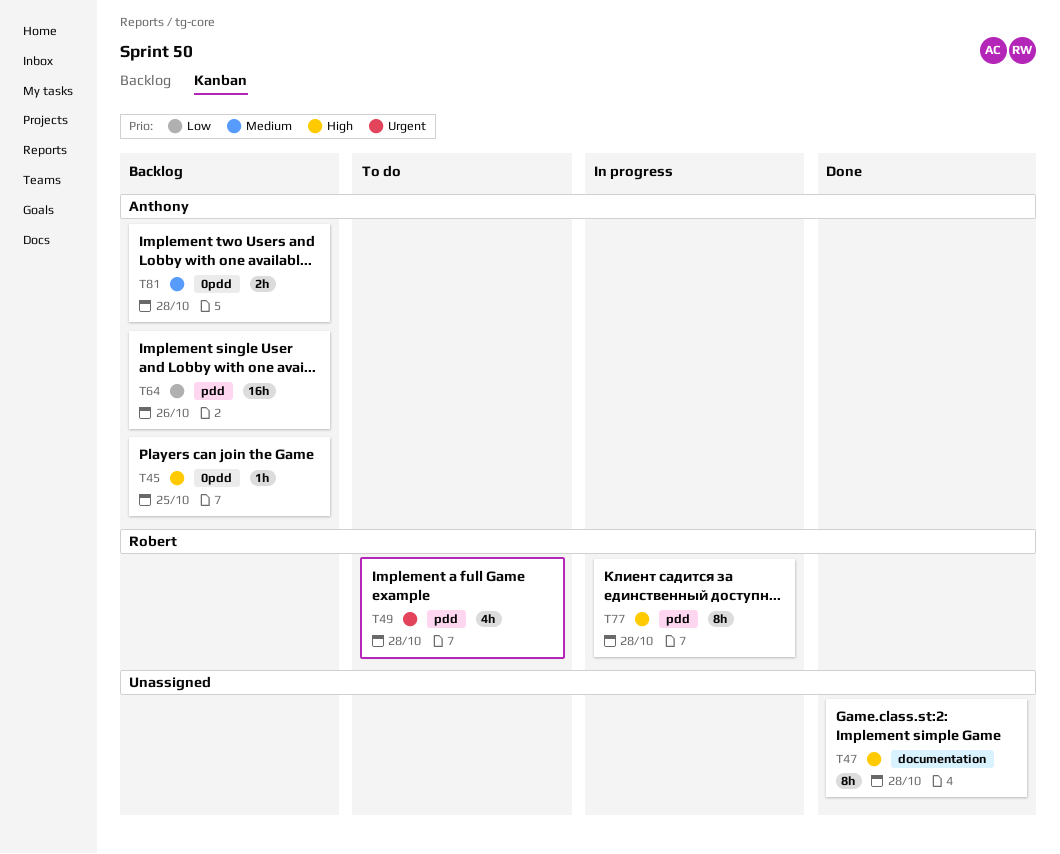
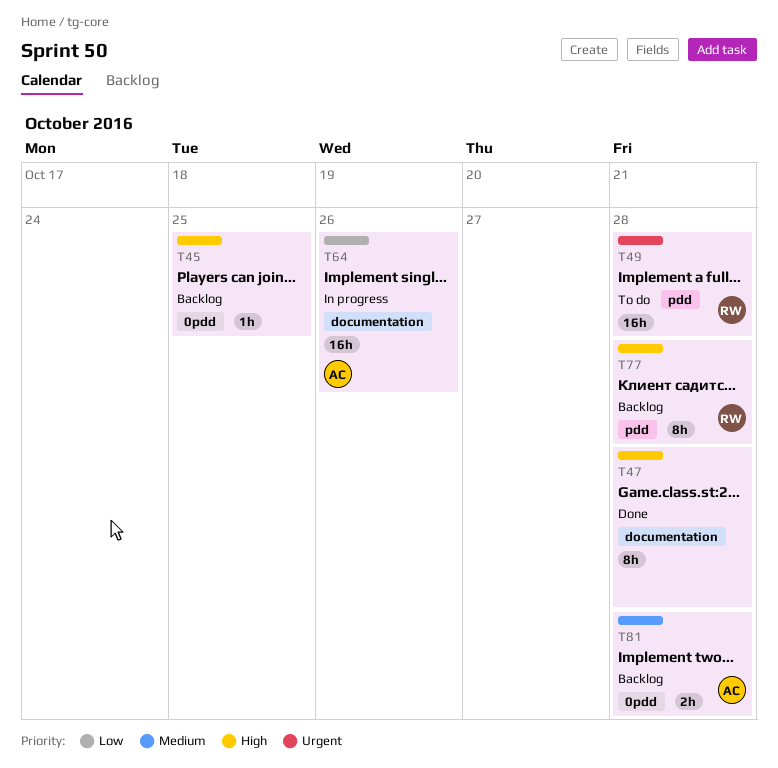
T45, owner: Anthony -> none
T49, estimate: 4h -> 16h
T64, status: Backlog -> In progress
T64, label: pdd -> documentation
T77, status: In progress -> Backlog

